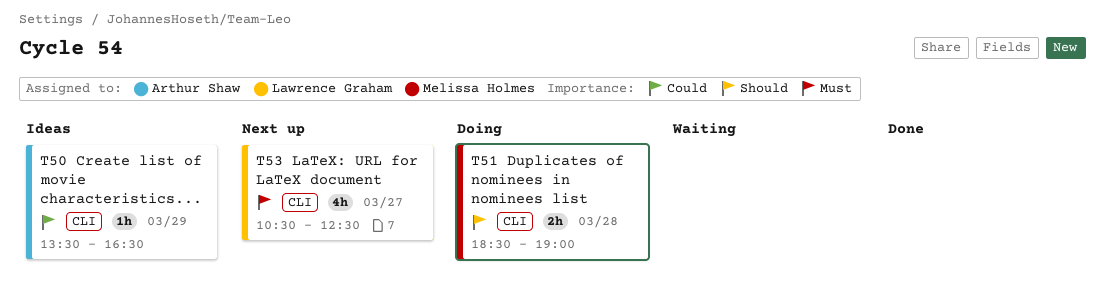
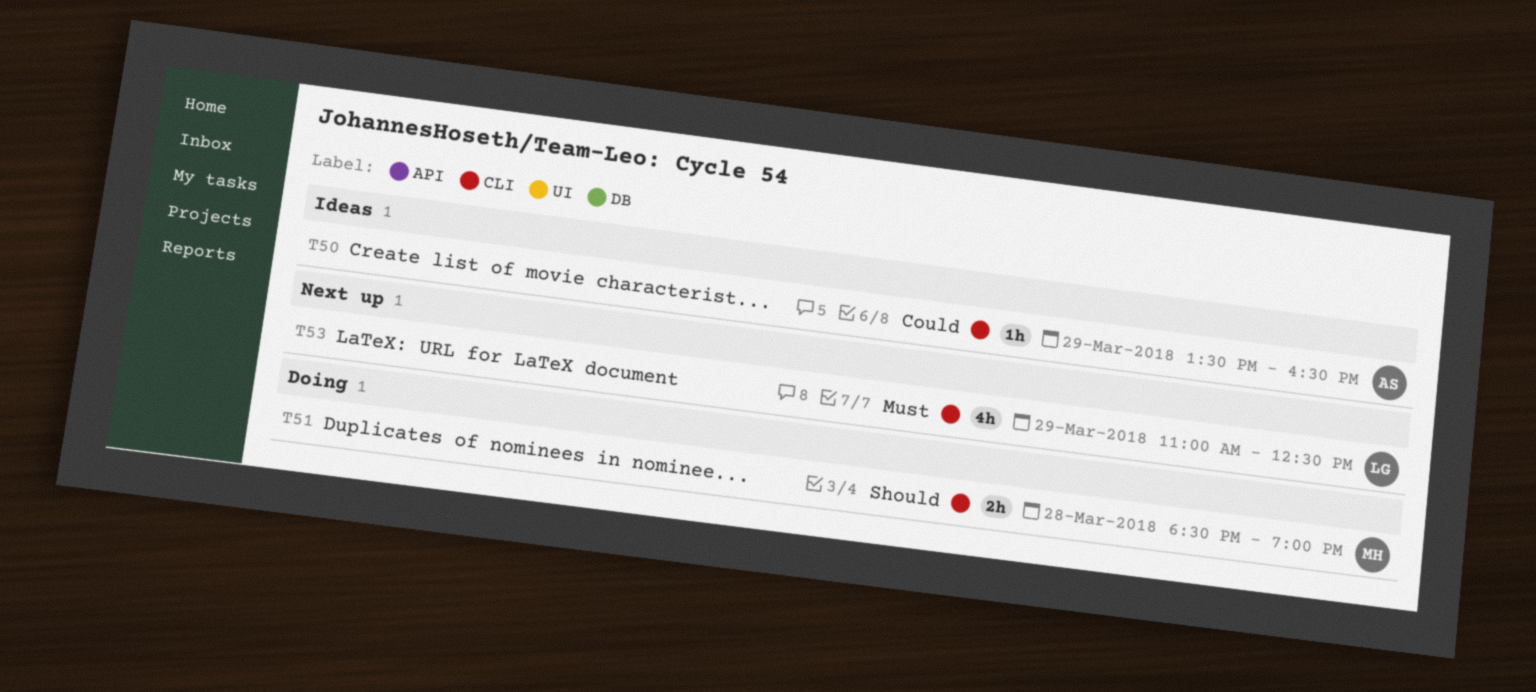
T53, day: Mar 27 -> Mar 29
T53, begins: 10:30 -> 11:00

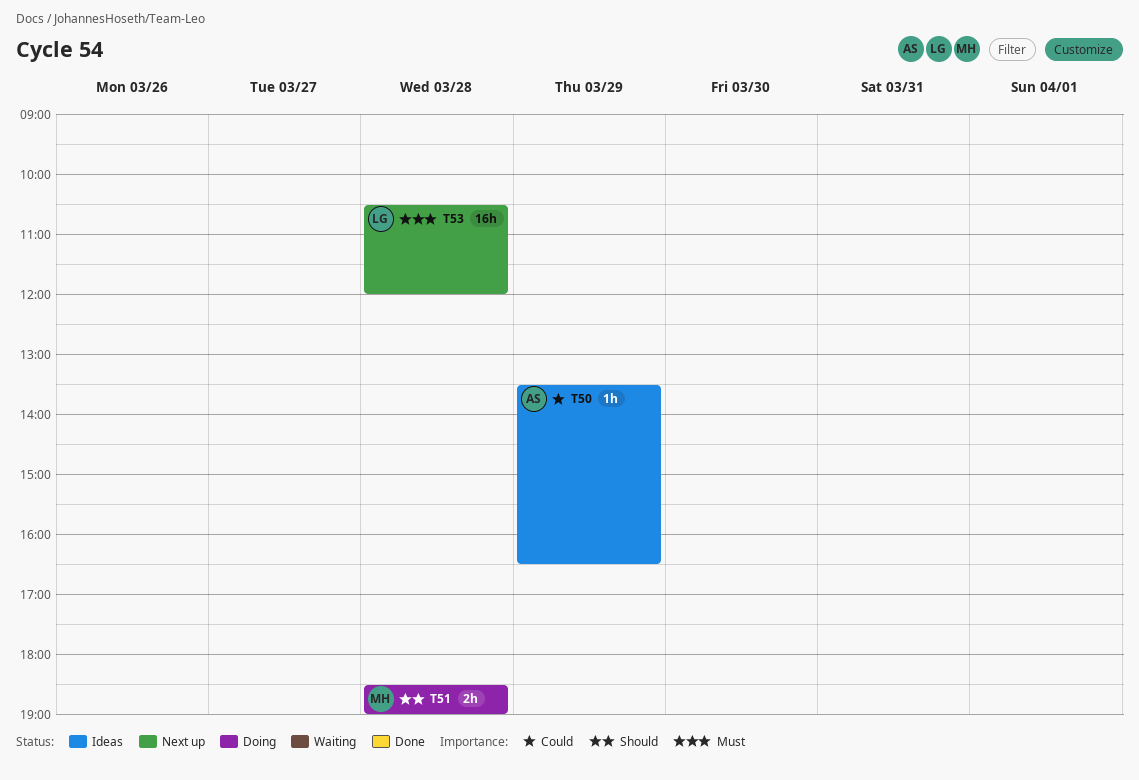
T53, estimate: 4h -> 16h
T53, day: Mar 29 -> Mar 28
T53, begins: 11:00 -> 10:30
T53, ends: 12:30 -> 12:00

